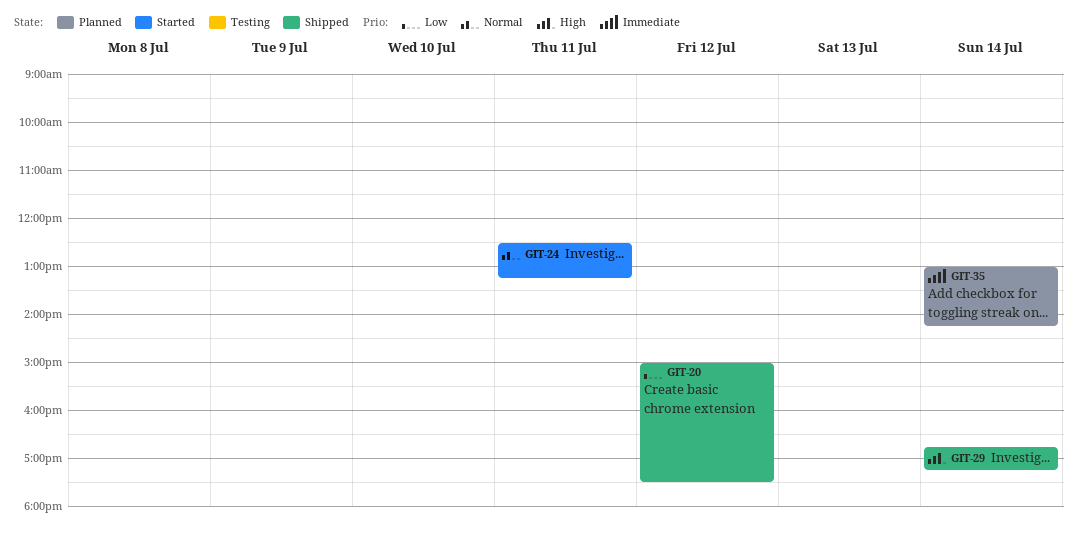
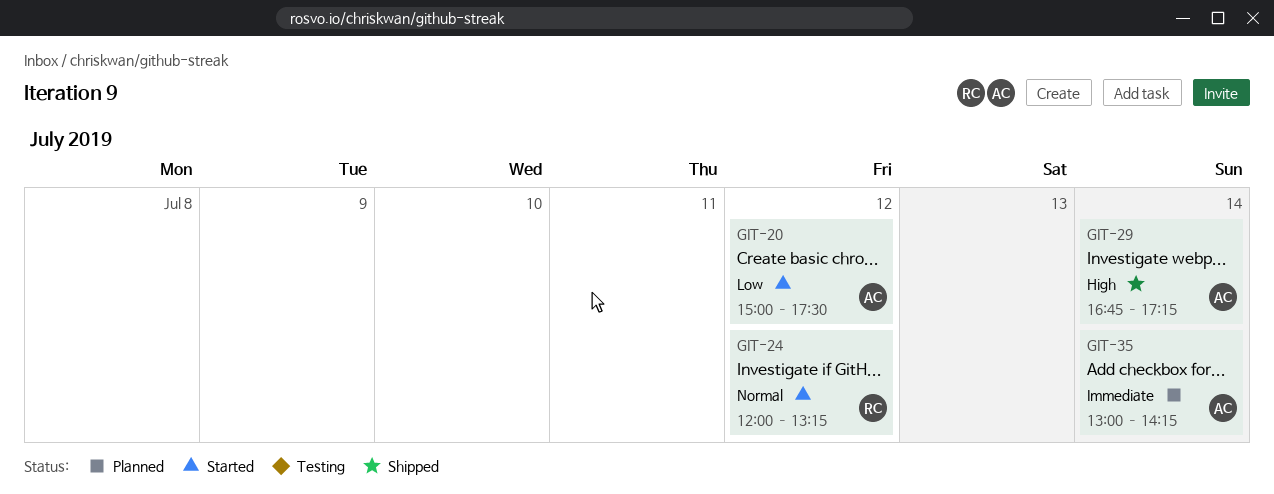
GIT-20, status: Shipped -> Started
GIT-24, day: Jul 11 -> Jul 12
GIT-24, begins: 12:30 -> 12:00

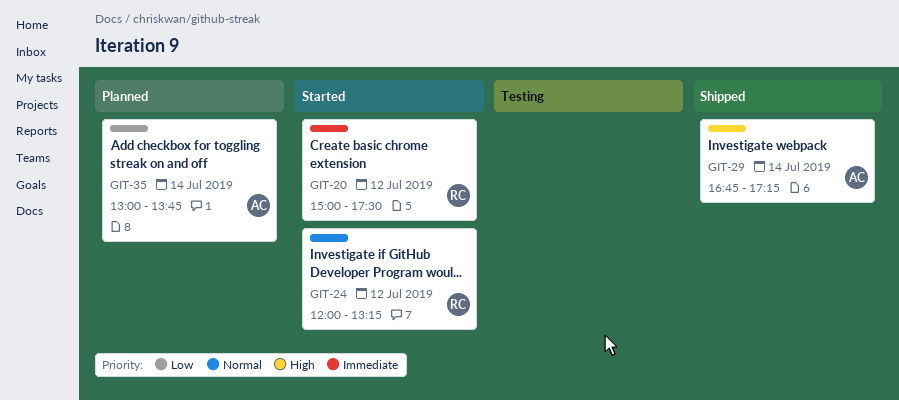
GIT-20, owner: AC -> RC
GIT-20, priority: Low -> Immediate
GIT-35, priority: Immediate -> Low
GIT-35, ends: 14:15 -> 13:45

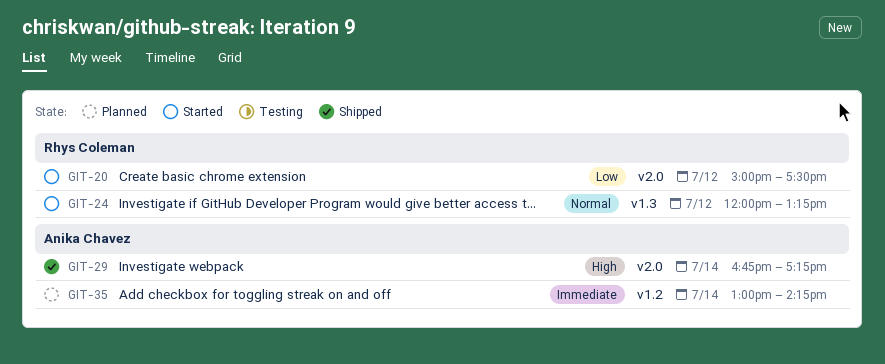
GIT-20, priority: Immediate -> Low
GIT-35, priority: Low -> Immediate
GIT-35, ends: 13:45 -> 14:15

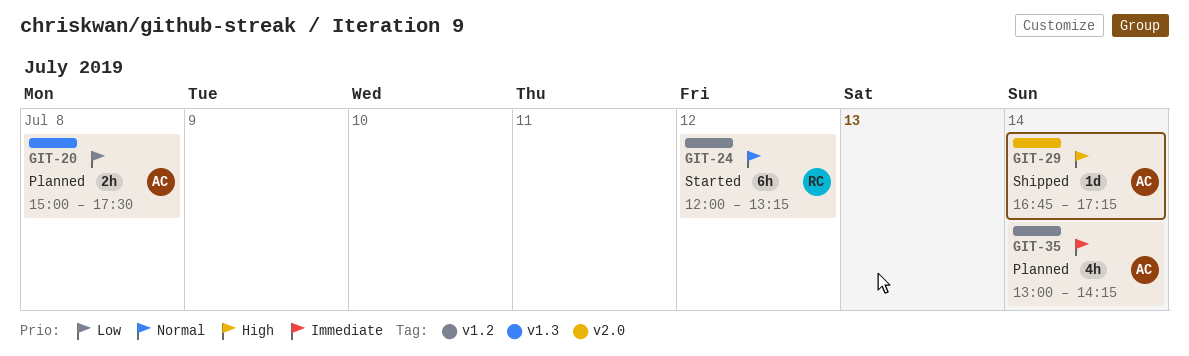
GIT-20, status: Started -> Planned
GIT-20, owner: Rhys Coleman -> Anika Chavez
GIT-20, label: v2.0 -> v1.3
GIT-20, day: Jul 12 -> Jul 8
GIT-24, label: v1.3 -> v1.2

